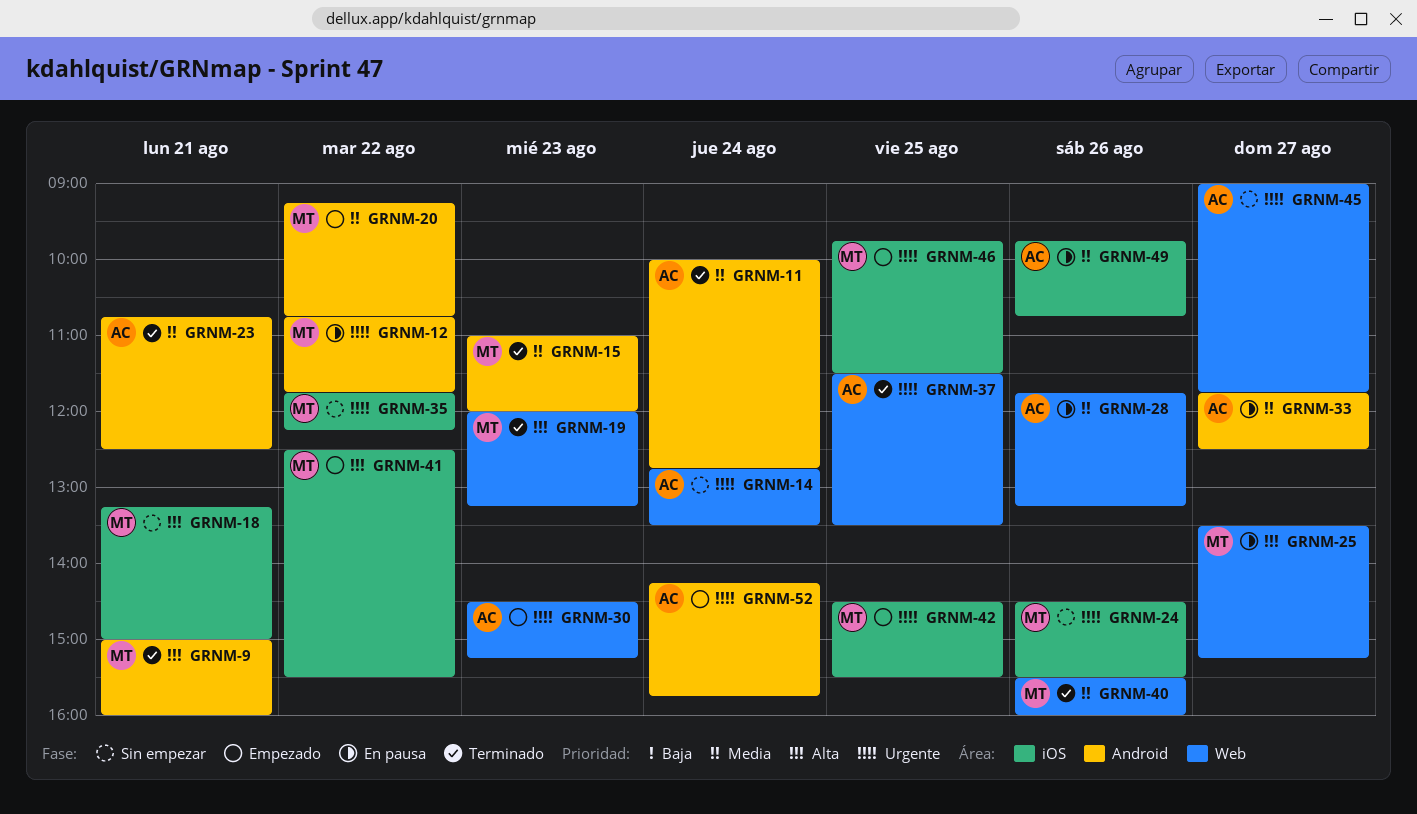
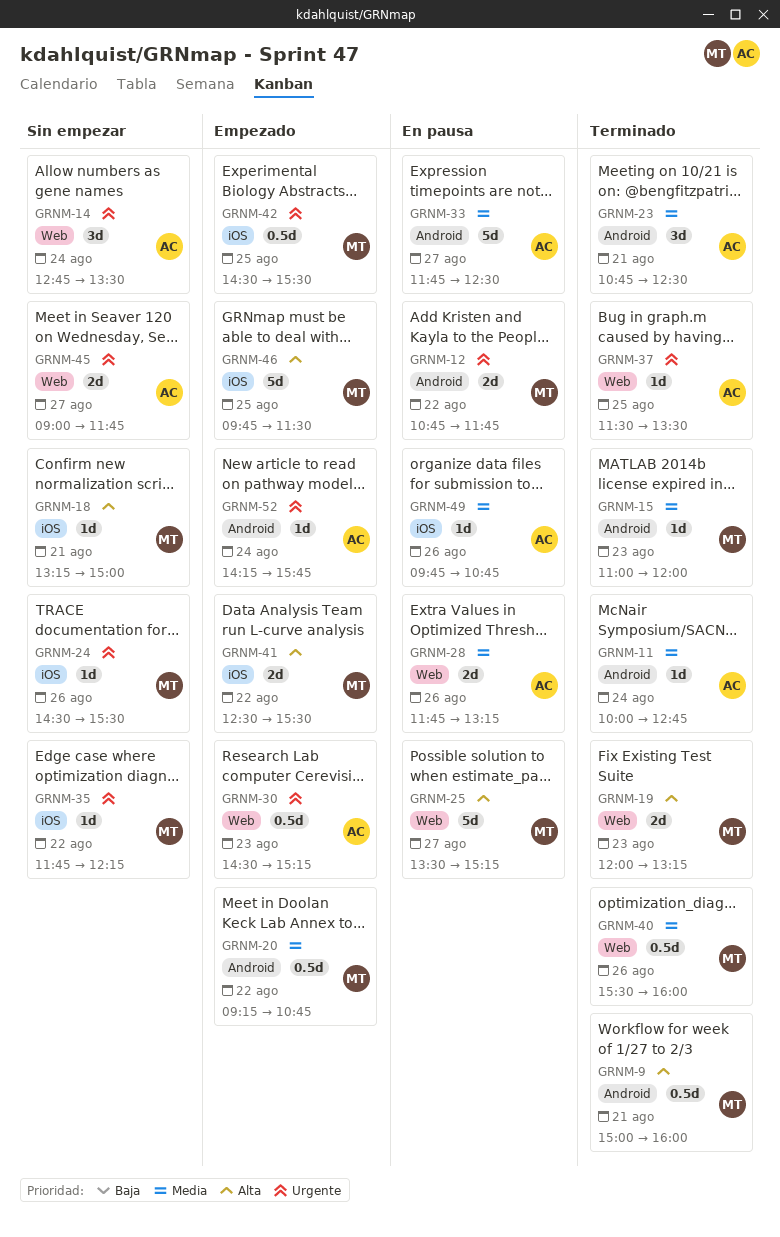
GRNM-46, priority: Urgente -> Alta

